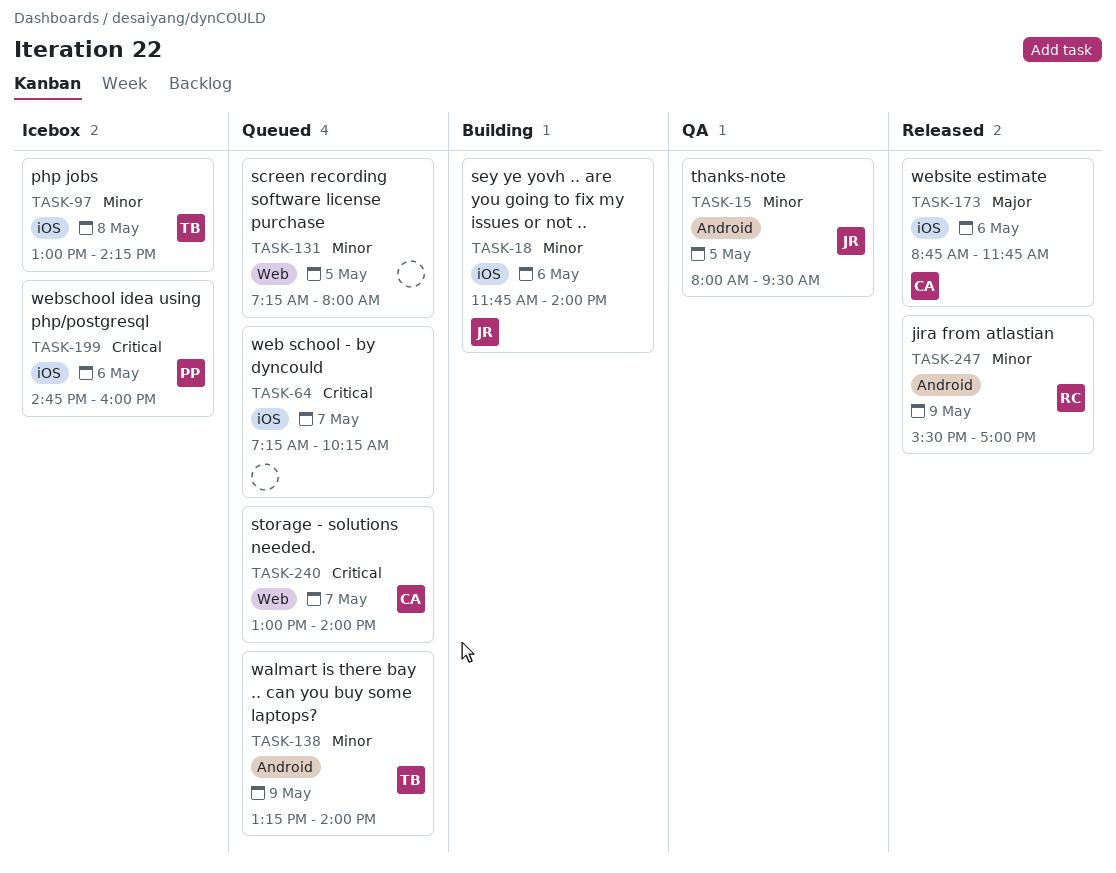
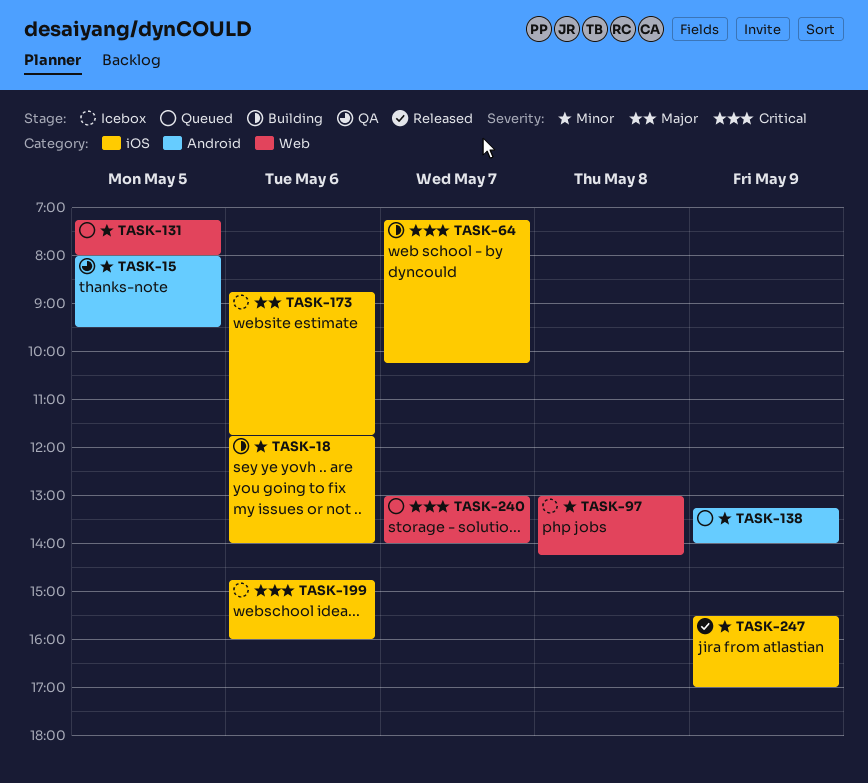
TASK-64, status: Queued -> Building
TASK-97, label: iOS -> Web
TASK-173, status: Released -> Icebox
TASK-247, label: Android -> iOS

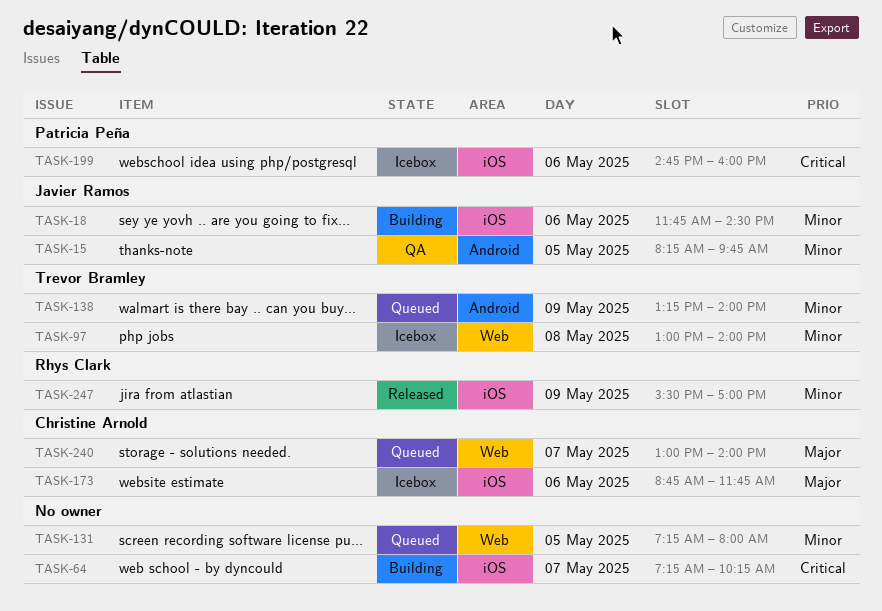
TASK-15, begins: 08:00 -> 08:15
TASK-15, ends: 09:30 -> 09:45
TASK-18, ends: 14:00 -> 14:30
TASK-97, ends: 14:15 -> 14:00
TASK-240, priority: Critical -> Major

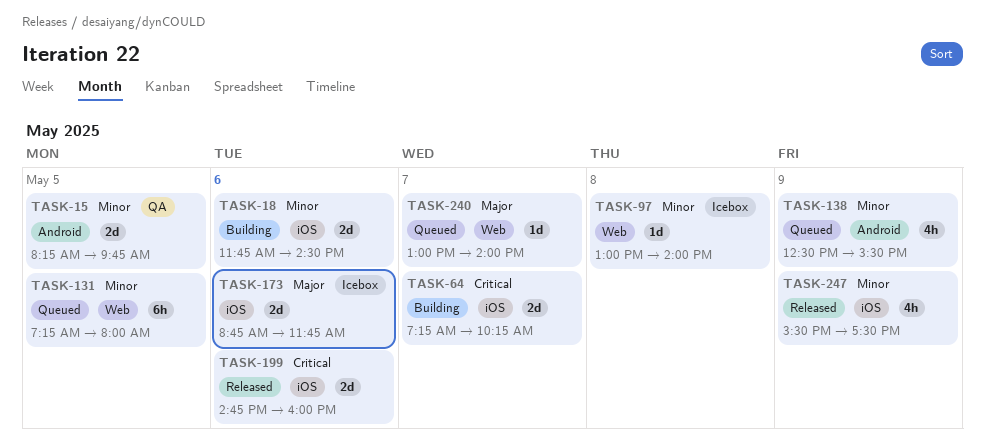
TASK-138, begins: 13:15 -> 12:30
TASK-138, ends: 14:00 -> 15:30
TASK-199, status: Icebox -> Released
TASK-247, ends: 17:00 -> 17:30

